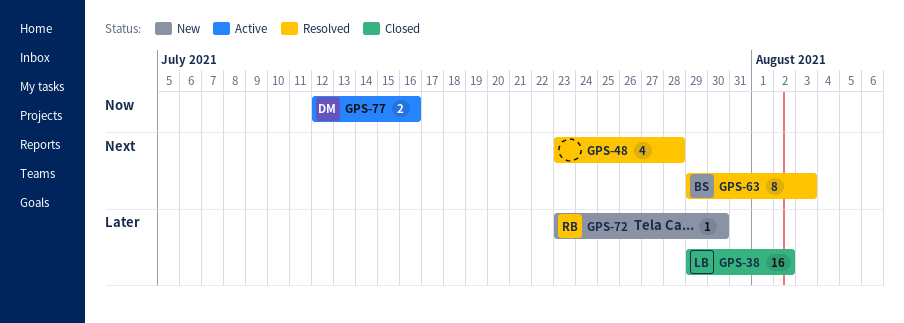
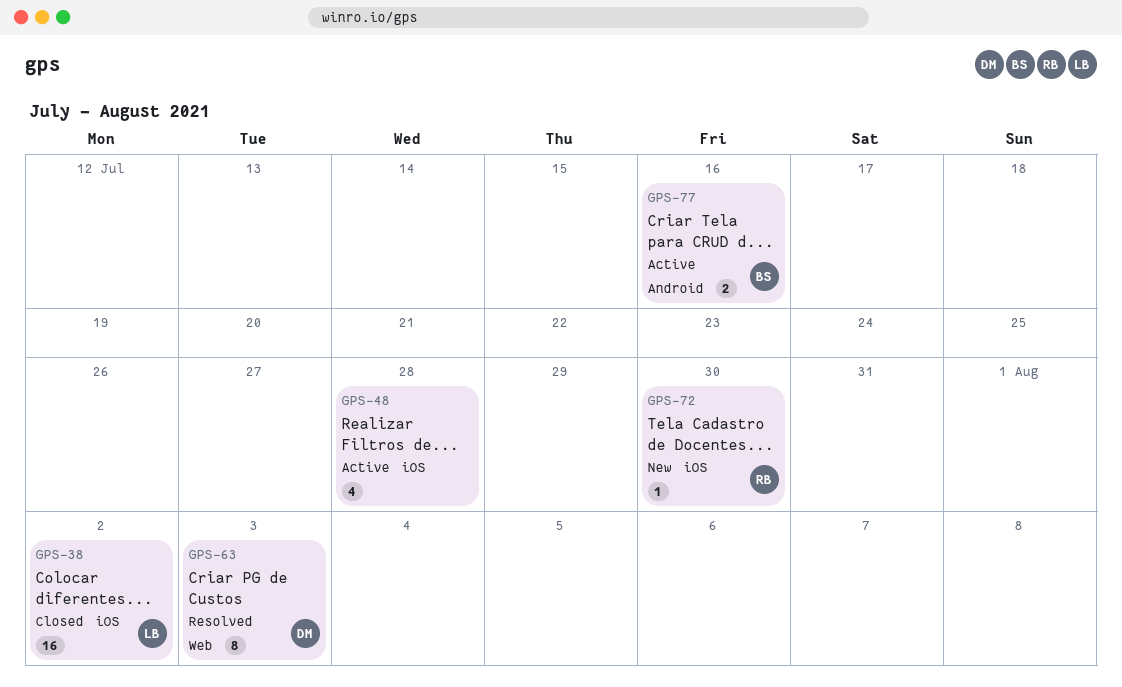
GPS-48, status: Resolved -> Active
GPS-63, owner: BS -> DM
GPS-77, owner: DM -> BS

